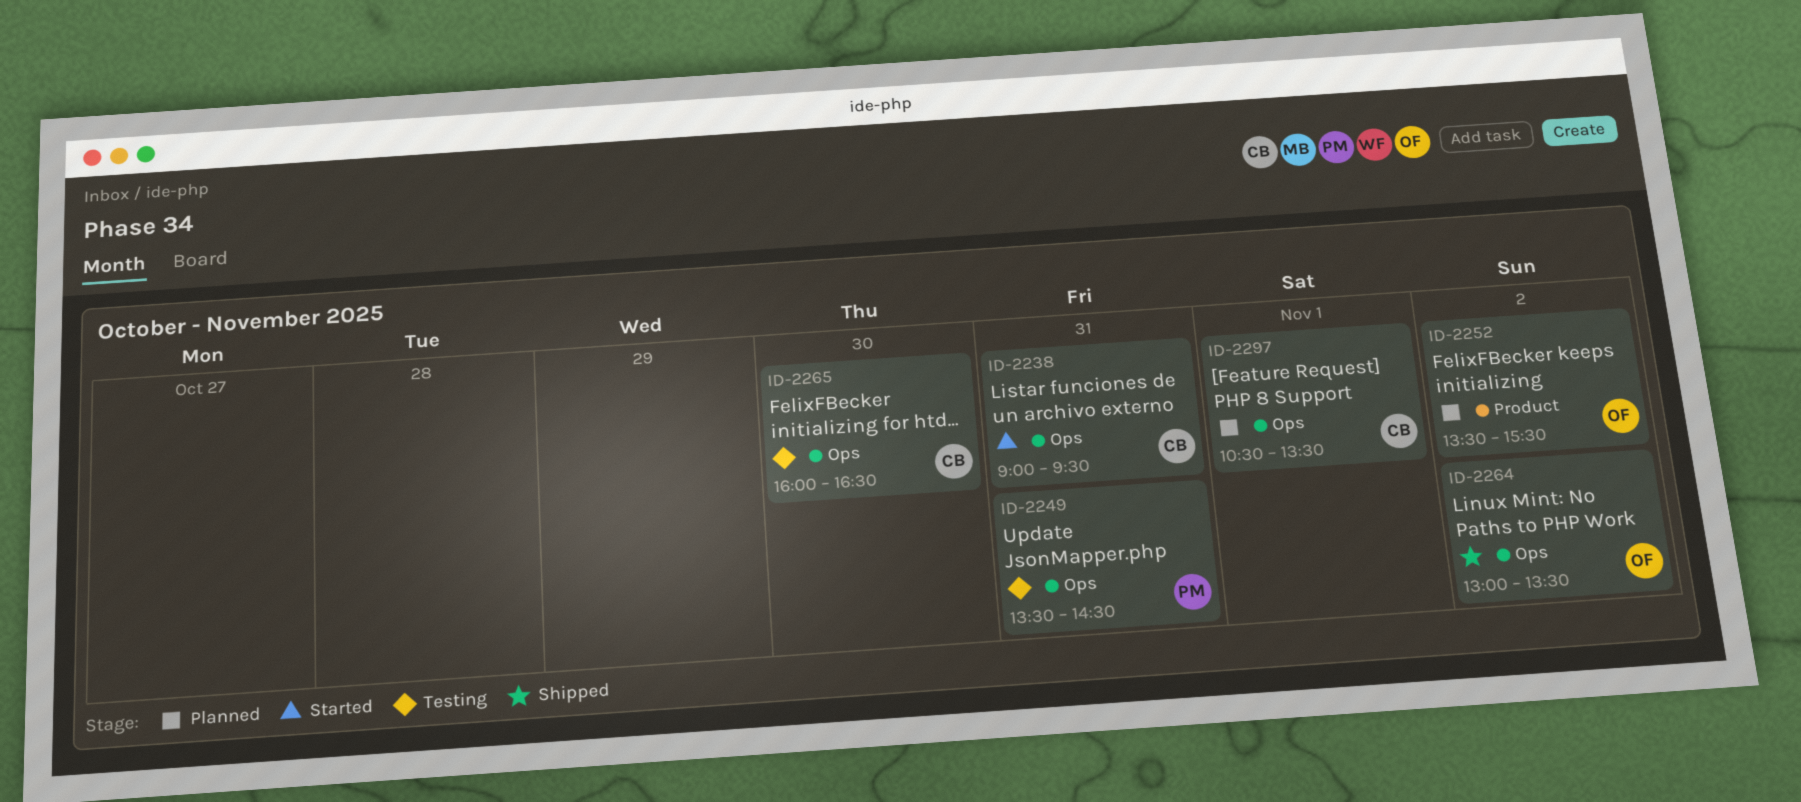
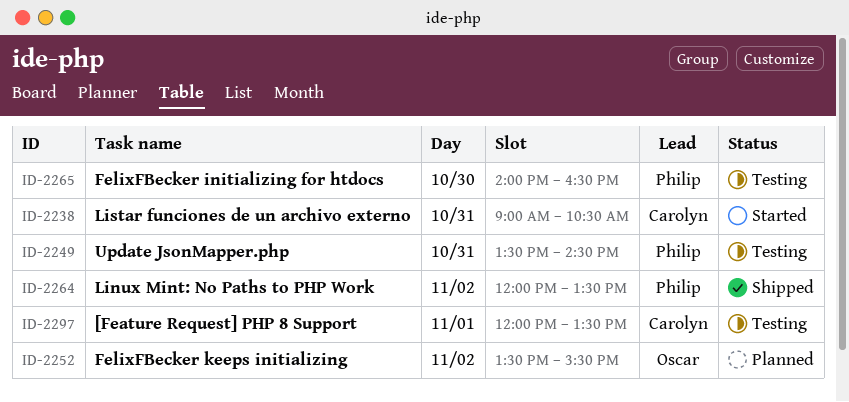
ID-2238, ends: 09:30 -> 10:30
ID-2264, owner: Oscar -> Philip
ID-2264, begins: 13:00 -> 12:00
ID-2265, owner: Carolyn -> Philip
ID-2265, begins: 16:00 -> 14:00
ID-2297, status: Planned -> Testing
ID-2297, begins: 10:30 -> 12:00

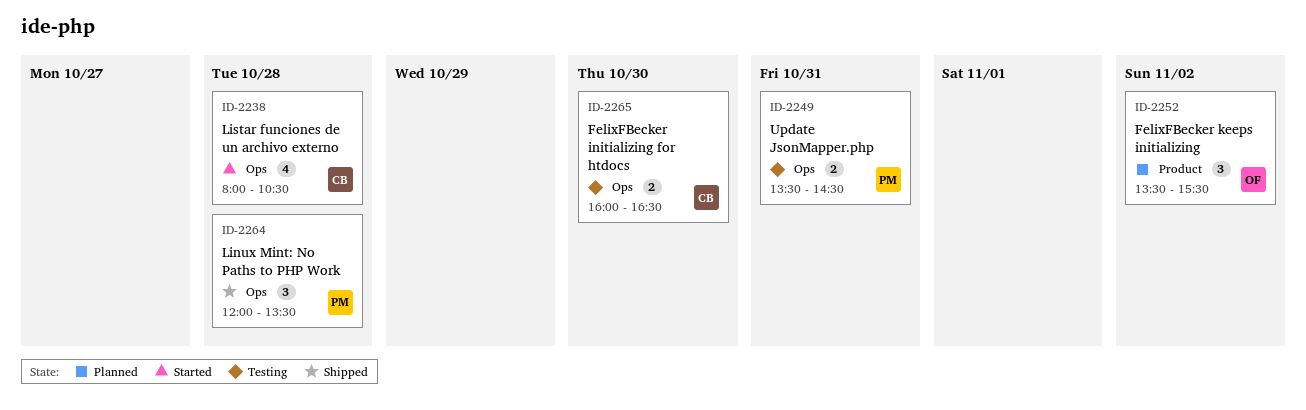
ID-2238, day: Oct 31 -> Oct 28
ID-2238, begins: 09:00 -> 08:00
ID-2264, day: Nov 2 -> Oct 28
ID-2265, owner: Philip -> Carolyn
ID-2265, begins: 14:00 -> 16:00
ID-2297: present -> none

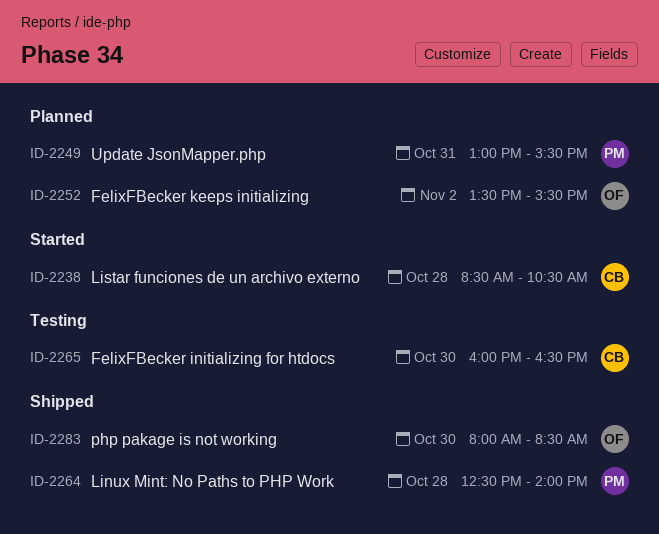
ID-2238, begins: 08:00 -> 08:30
ID-2249, status: Testing -> Planned
ID-2249, begins: 13:30 -> 13:00
ID-2249, ends: 14:30 -> 15:30
ID-2264, begins: 12:00 -> 12:30
ID-2264, ends: 13:30 -> 14:00
ID-2283: none -> present

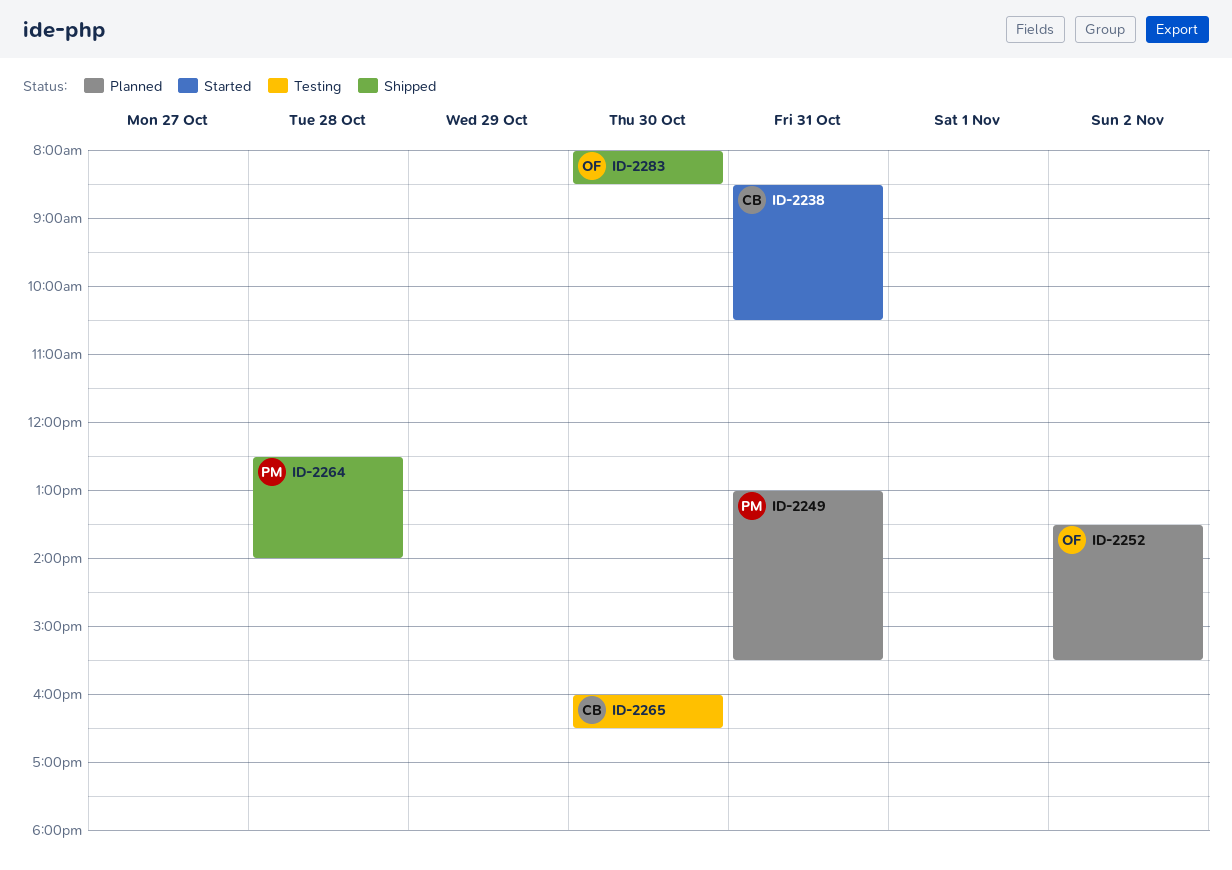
ID-2238, day: Oct 28 -> Oct 31

